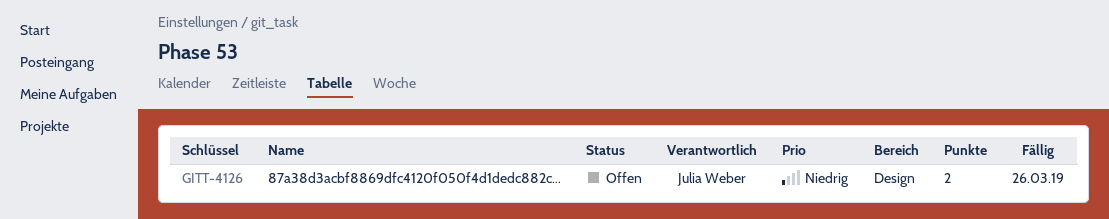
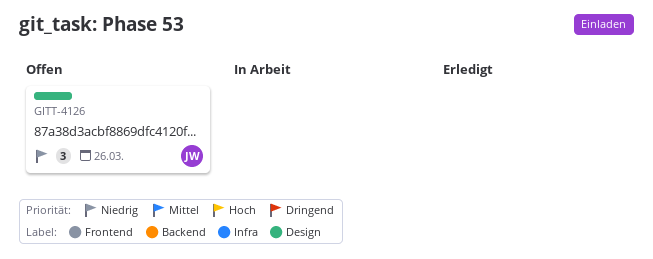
GITT-4126, estimate: 2 -> 3

